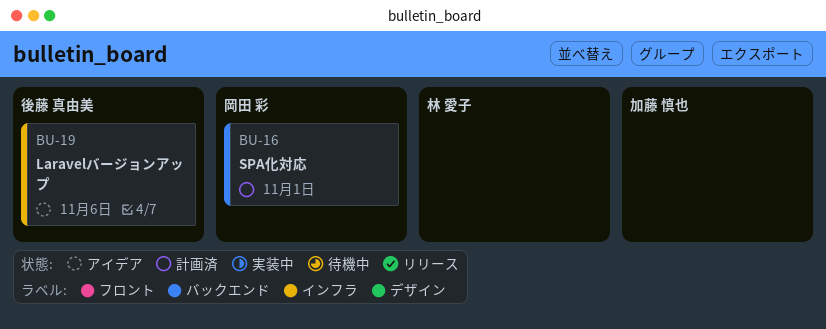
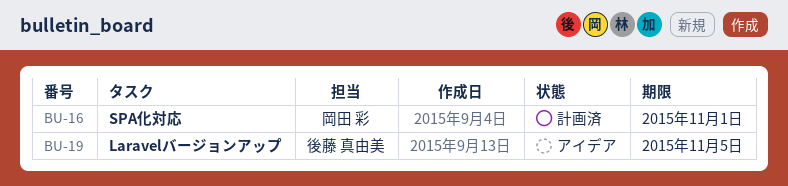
BU-19, due: Nov 6 -> Nov 5

